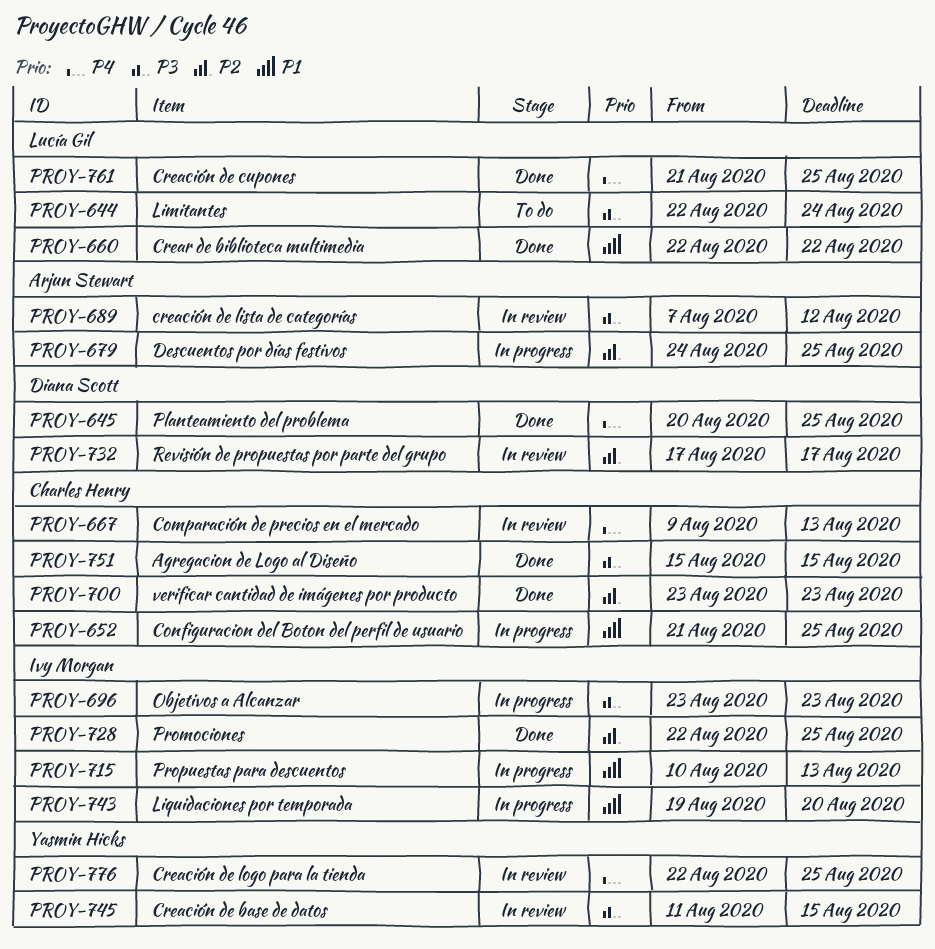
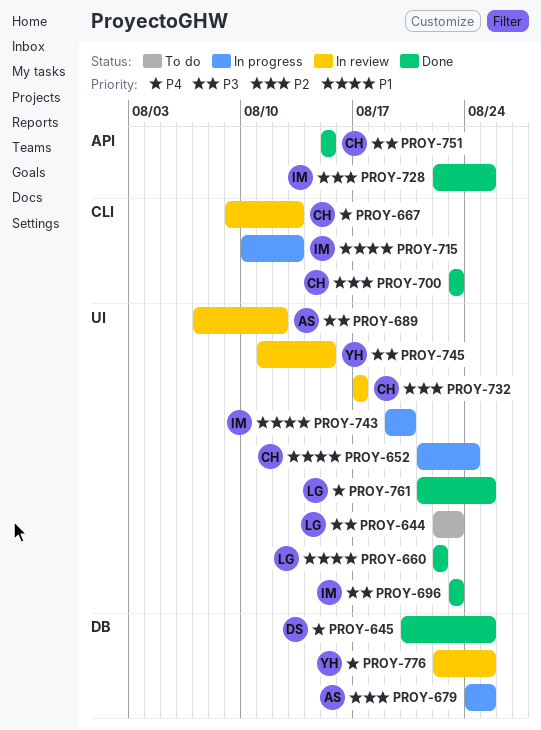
PROY-644, due: Aug 24 -> Aug 23
PROY-652, due: Aug 25 -> Aug 24
PROY-696, status: In progress -> Done
PROY-732, owner: Diana Scott -> Charles Henry

